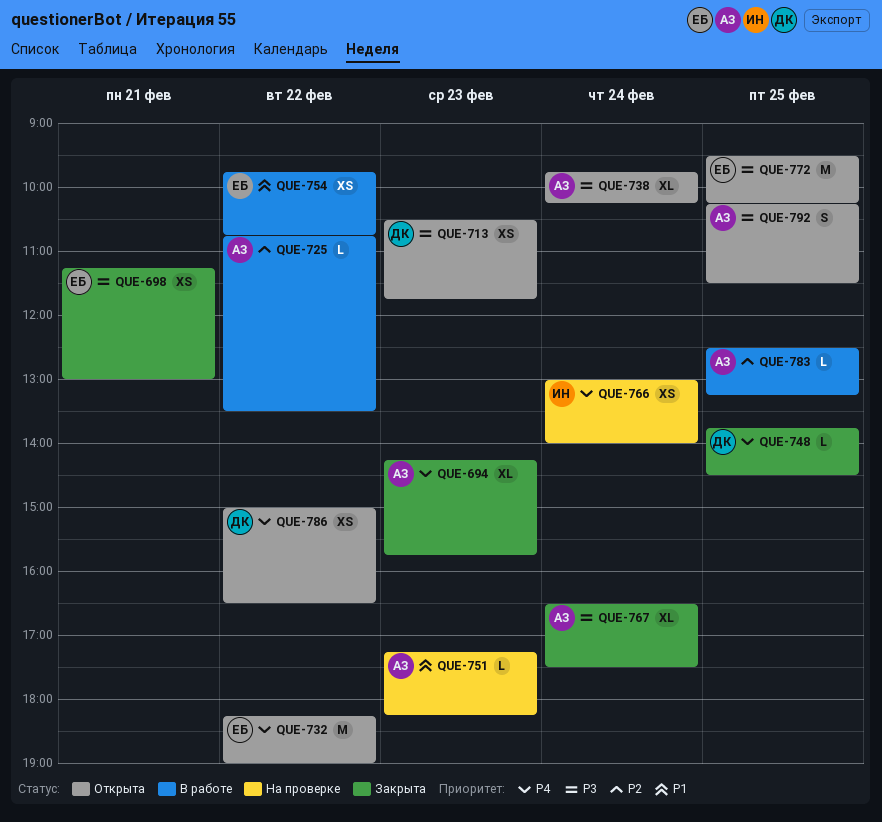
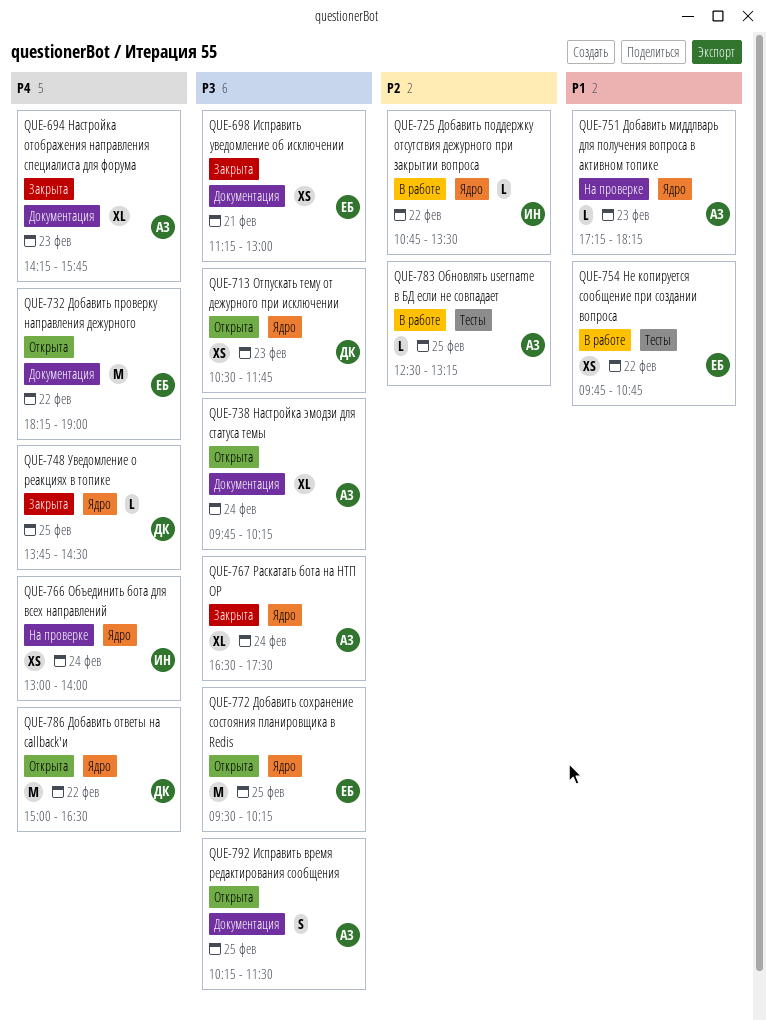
QUE-725, owner: АЗ -> ИН
QUE-786, estimate: XS -> M

